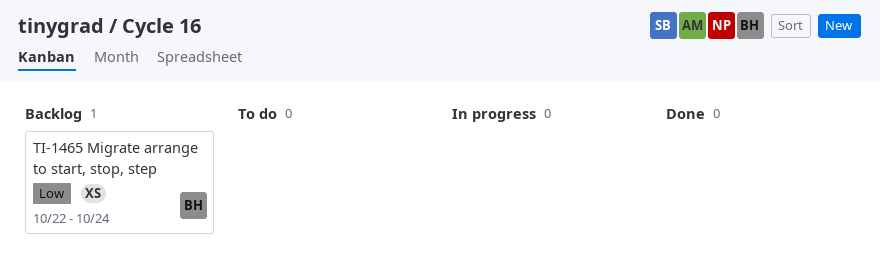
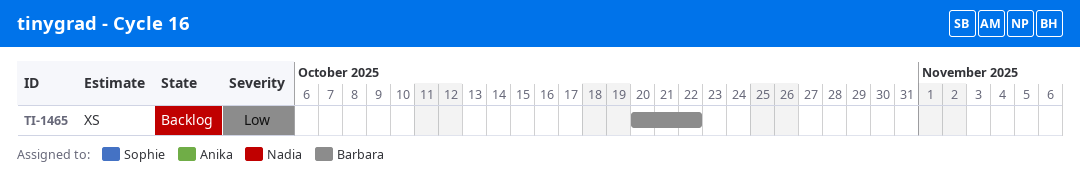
TI-1465, start: Oct 22 -> Oct 20
TI-1465, due: Oct 24 -> Oct 22

